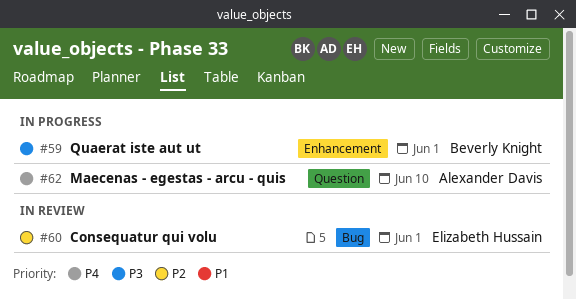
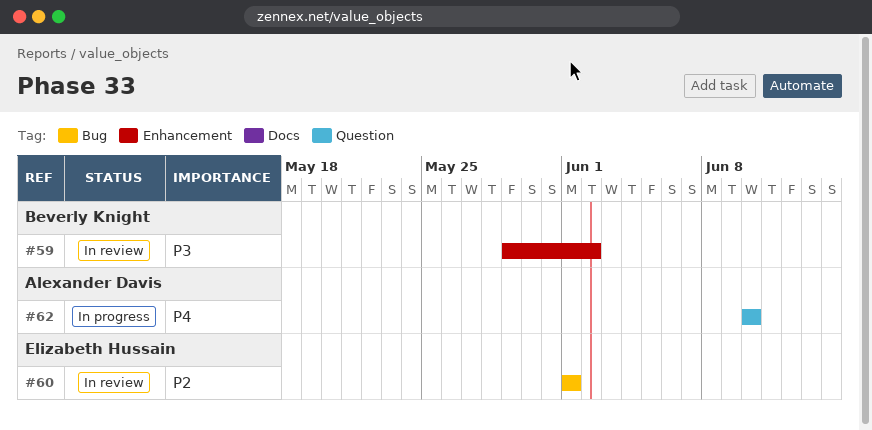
#59, status: In progress -> In review
#59, due: Jun 1 -> Jun 2

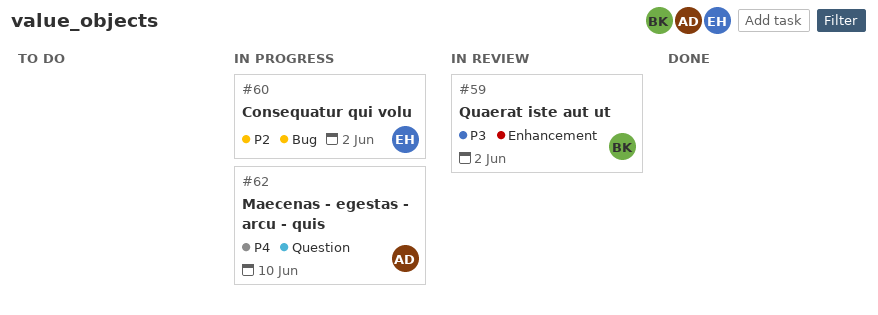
#60, status: In review -> In progress
#60, due: Jun 1 -> Jun 2

